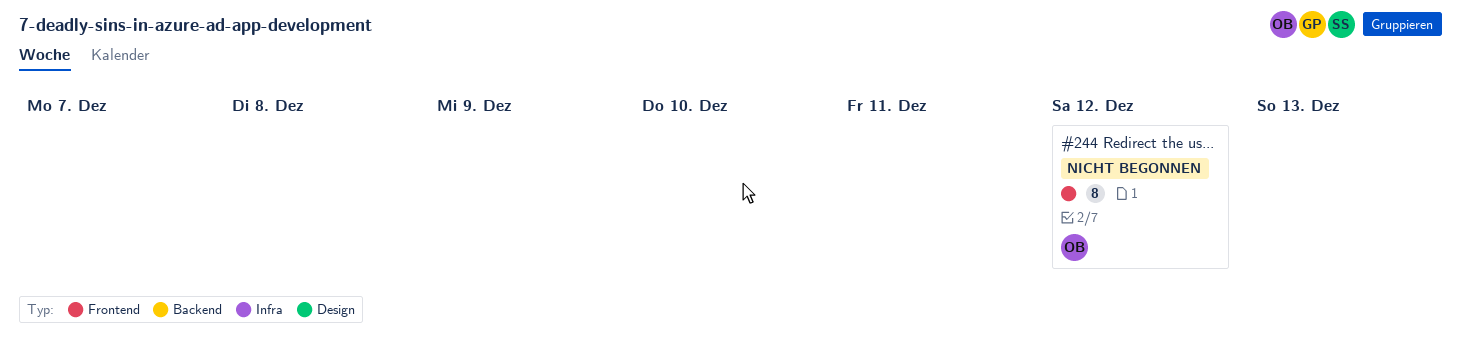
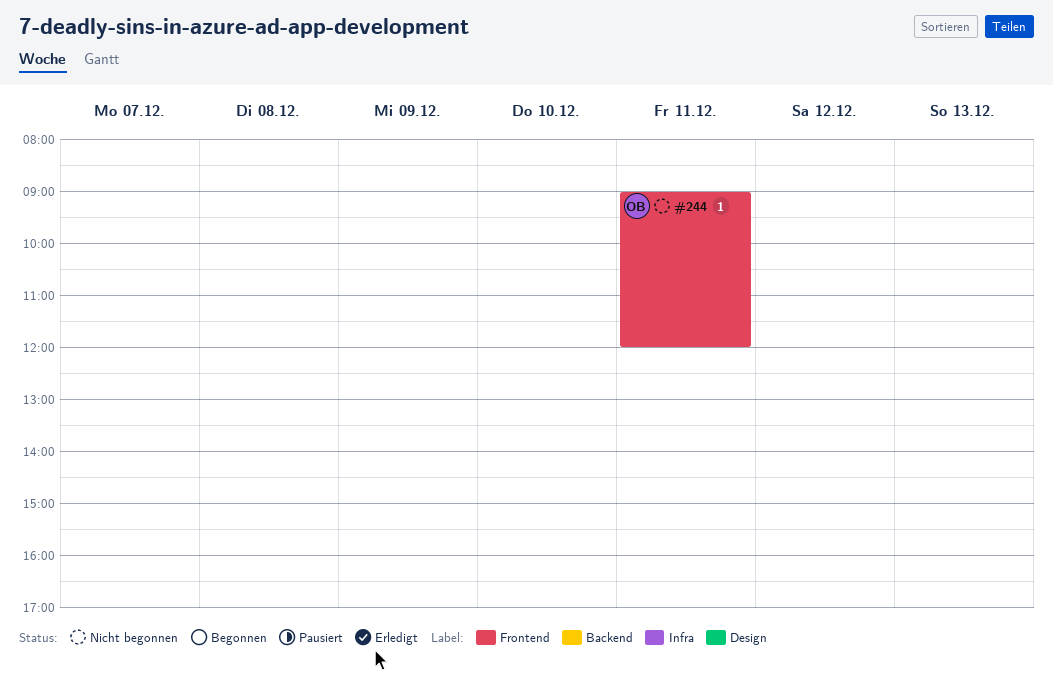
#244, estimate: 8 -> 1
#244, day: Dec 12 -> Dec 11

